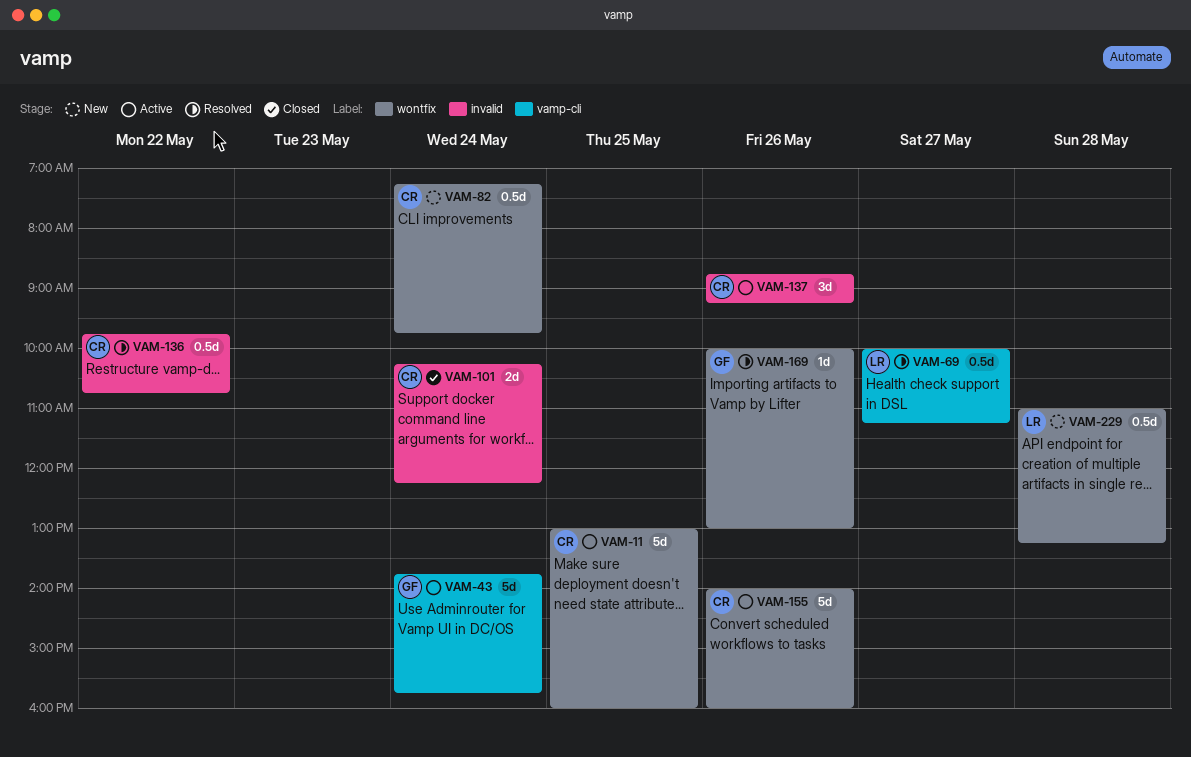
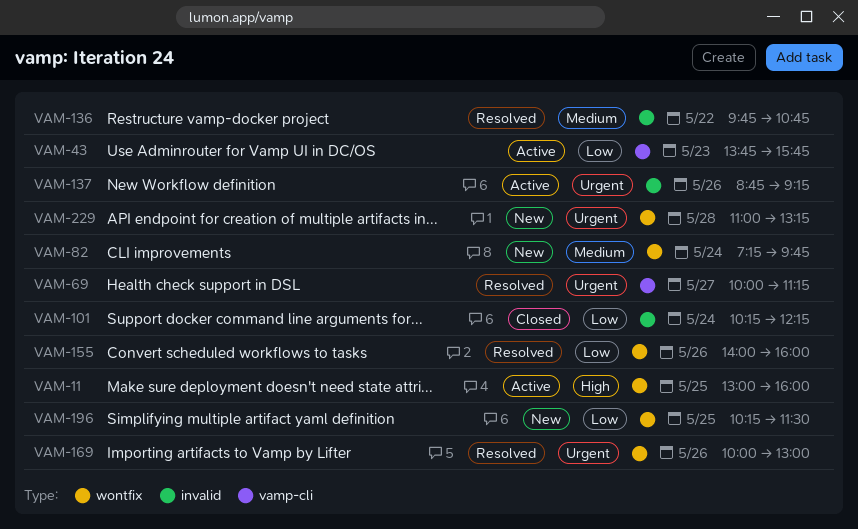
VAM-43, day: May 24 -> May 23
VAM-155, status: Active -> Resolved
VAM-196: none -> present

